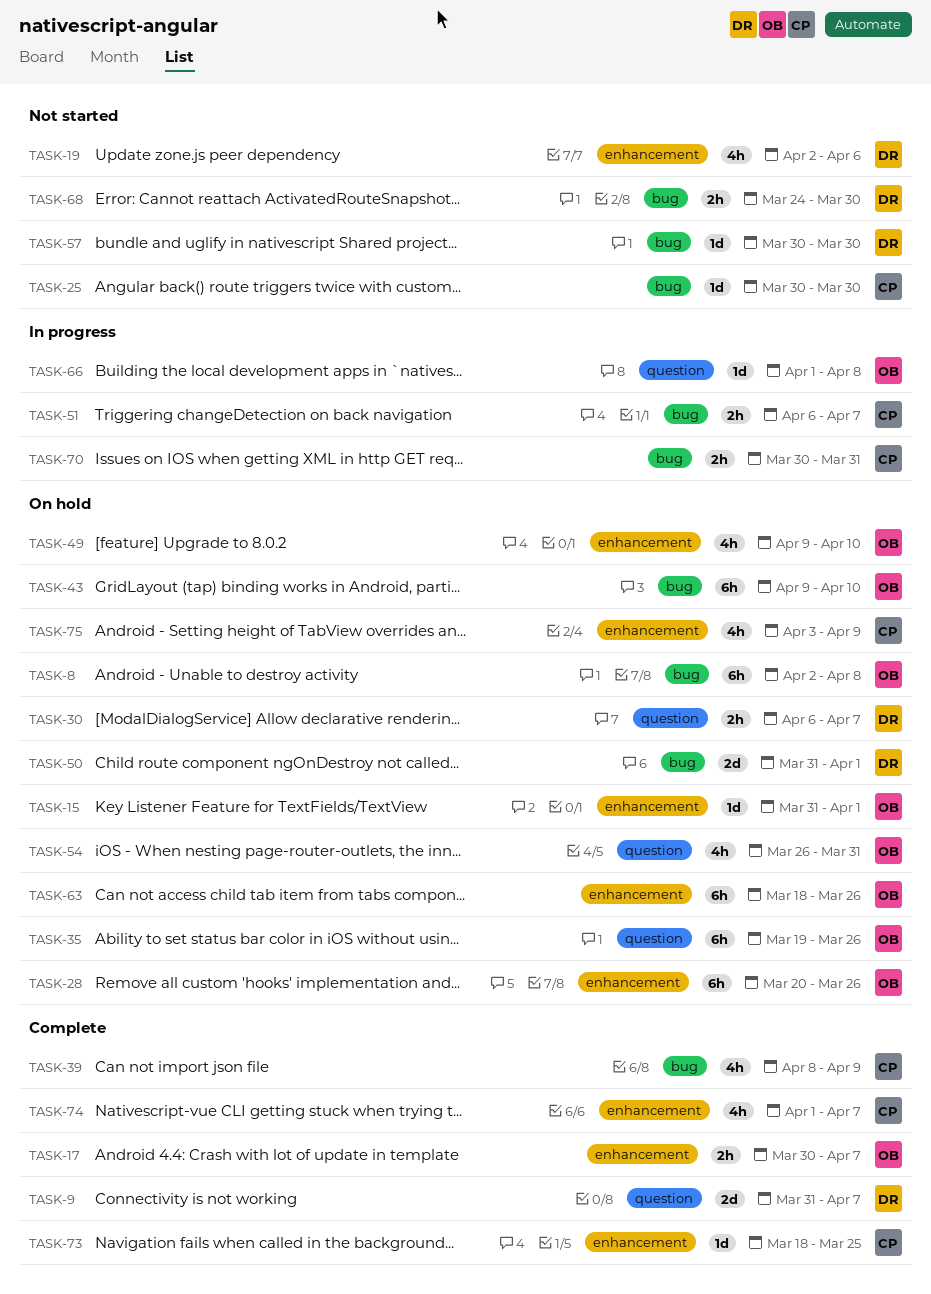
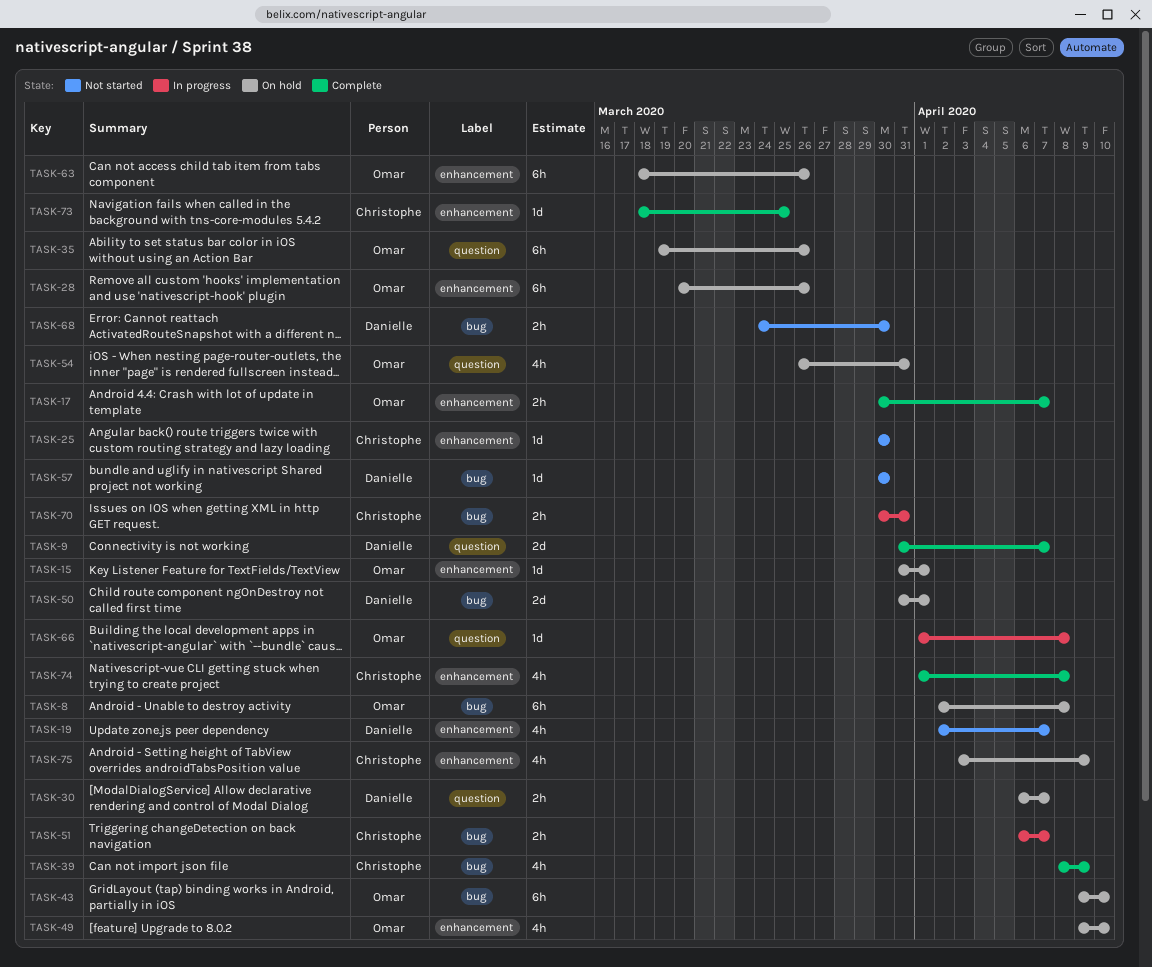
TASK-19, due: Apr 6 -> Apr 7
TASK-25, label: bug -> enhancement
TASK-74, due: Apr 7 -> Apr 8

